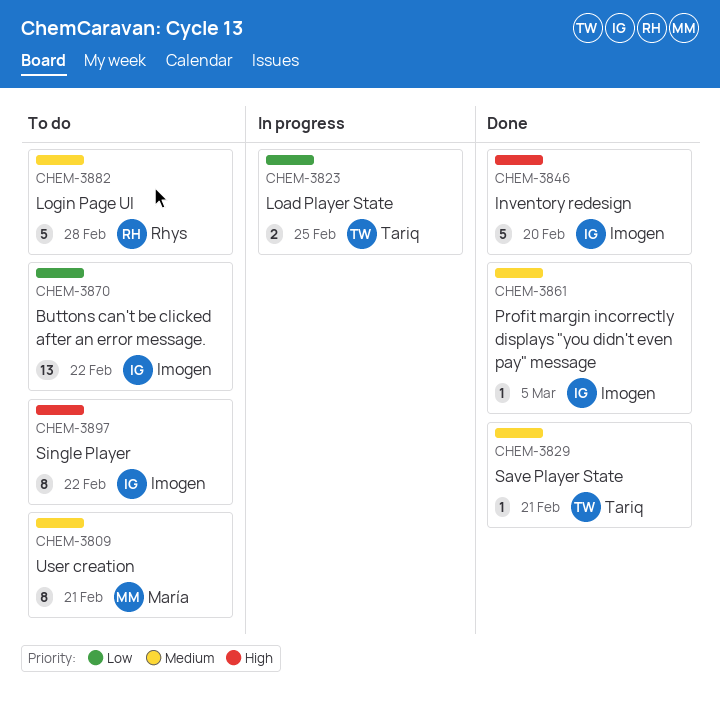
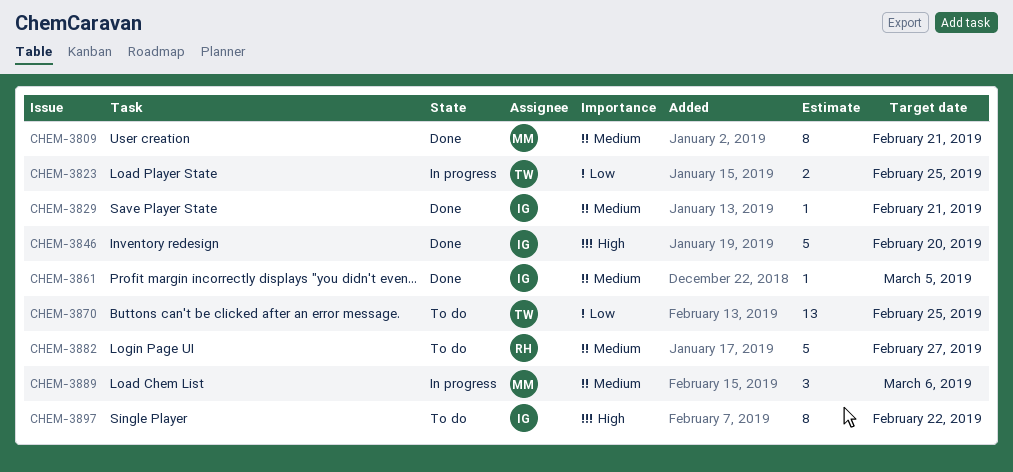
CHEM-3809, status: To do -> Done
CHEM-3829, owner: Tariq -> Imogen
CHEM-3870, owner: Imogen -> Tariq
CHEM-3870, due: Feb 22 -> Feb 25
CHEM-3882, due: Feb 28 -> Feb 27
CHEM-3889: none -> present

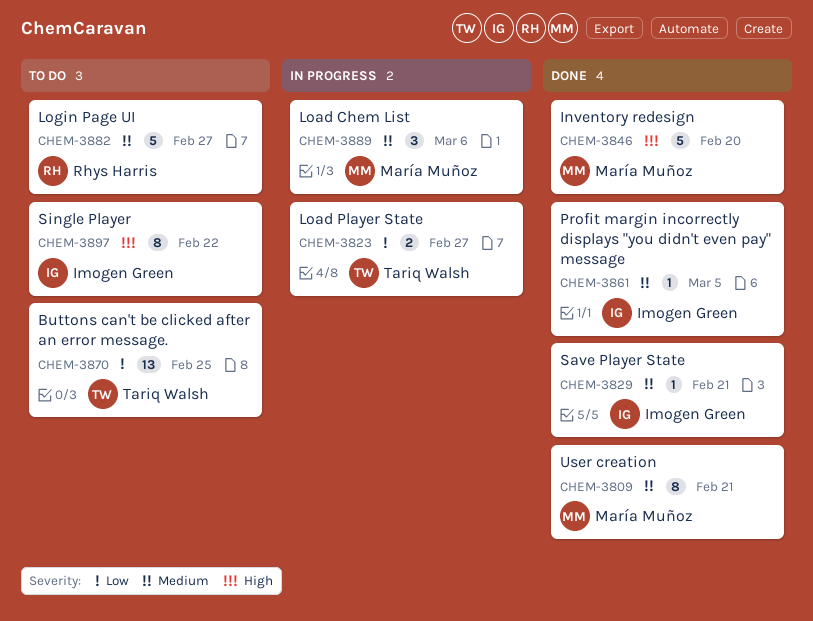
CHEM-3823, due: Feb 25 -> Feb 27
CHEM-3846, owner: Imogen Green -> María Muñoz

